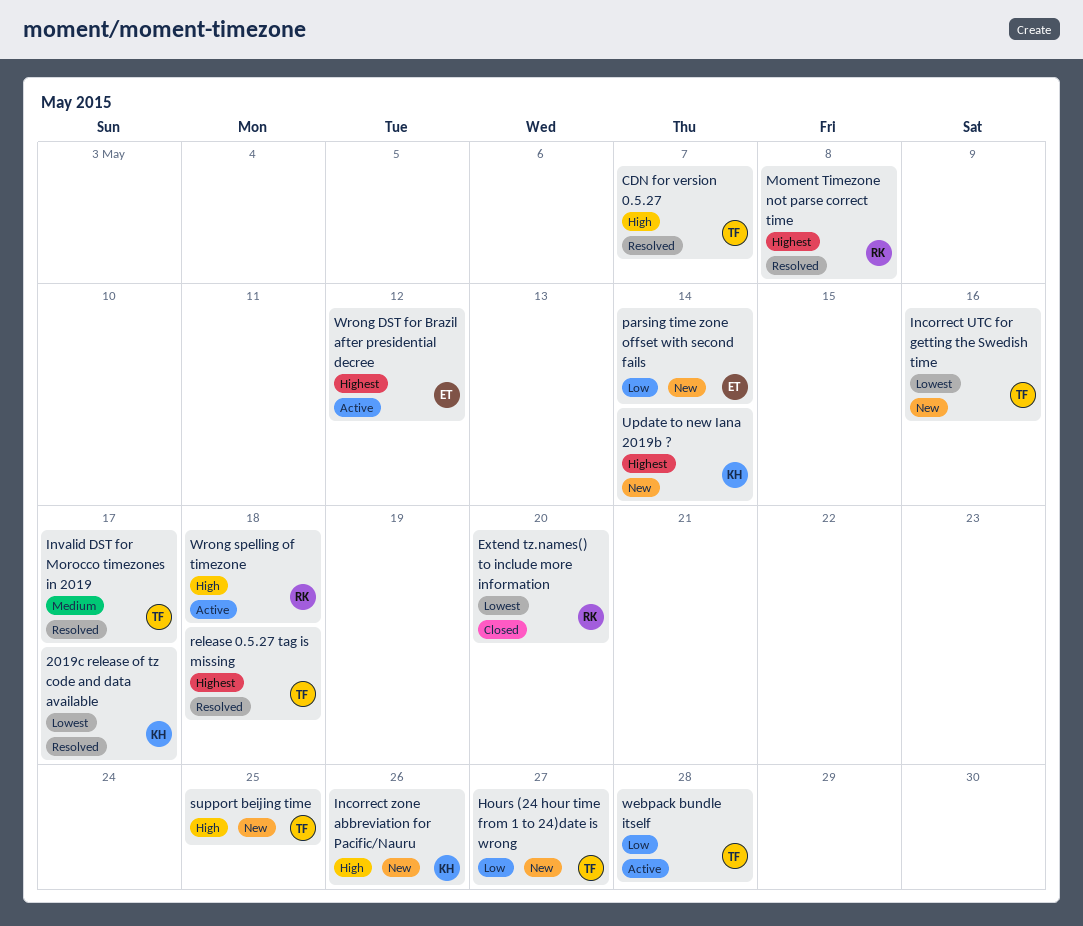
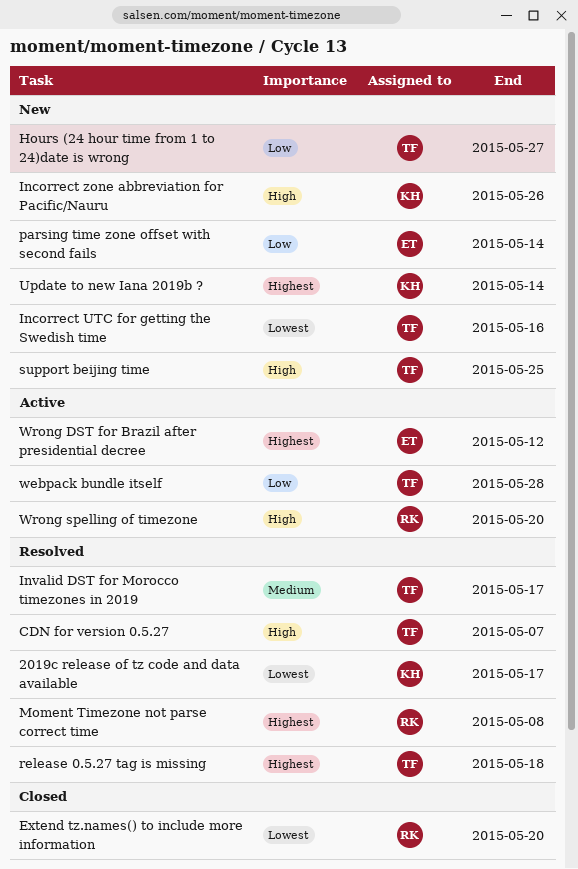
Wrong spelling of timezone, due: May 18 -> May 20

